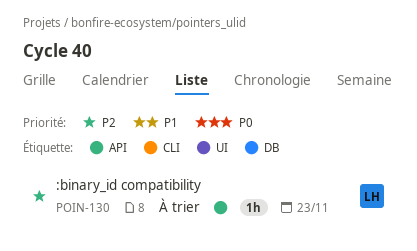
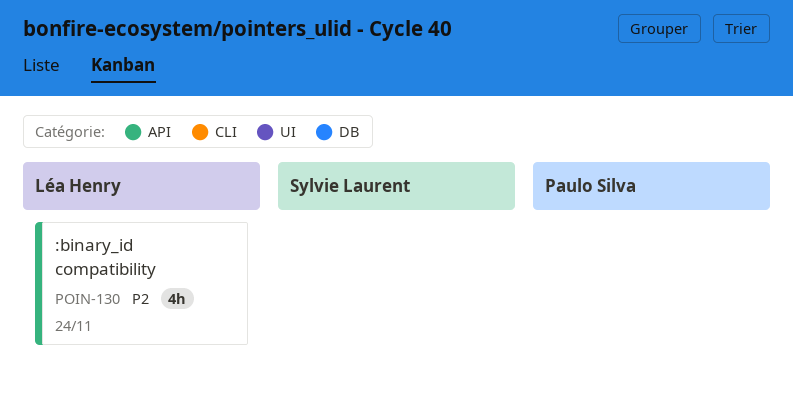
POIN-130, estimate: 1h -> 4h
POIN-130, due: Nov 23 -> Nov 24

